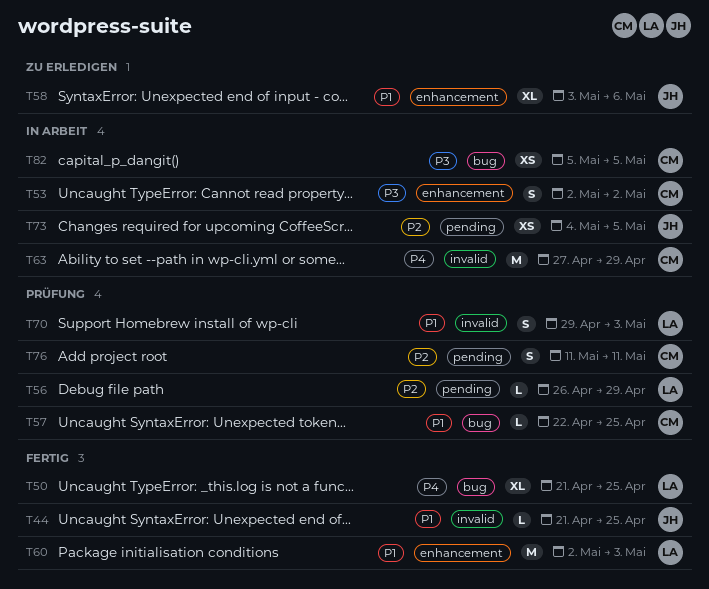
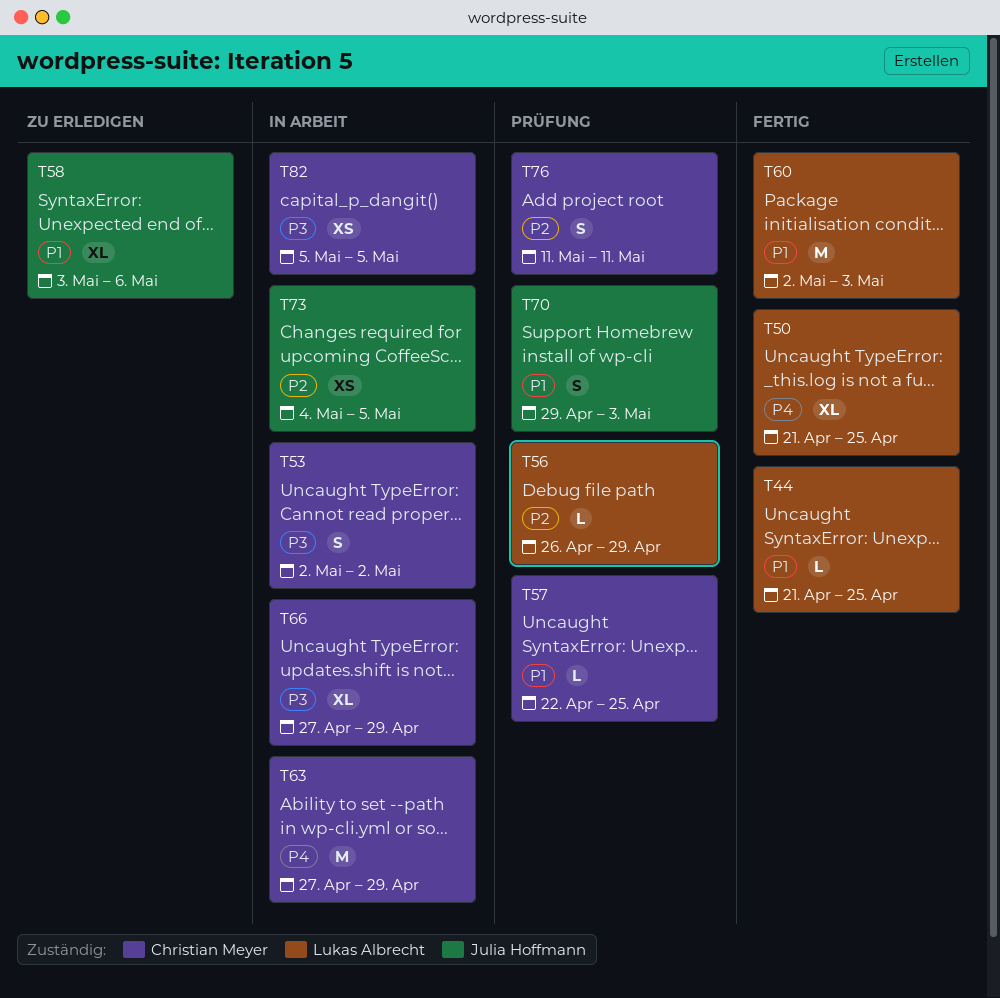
T44, owner: Julia Hoffmann -> Lukas Albrecht
T66: none -> present
T70, owner: Lukas Albrecht -> Julia Hoffmann

